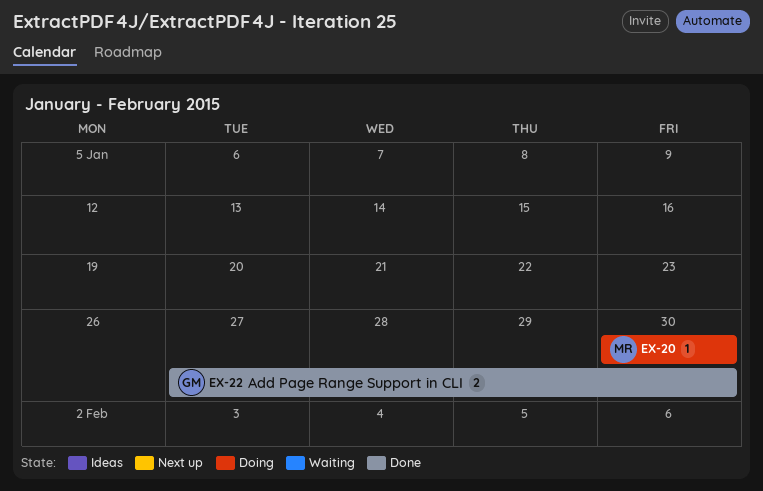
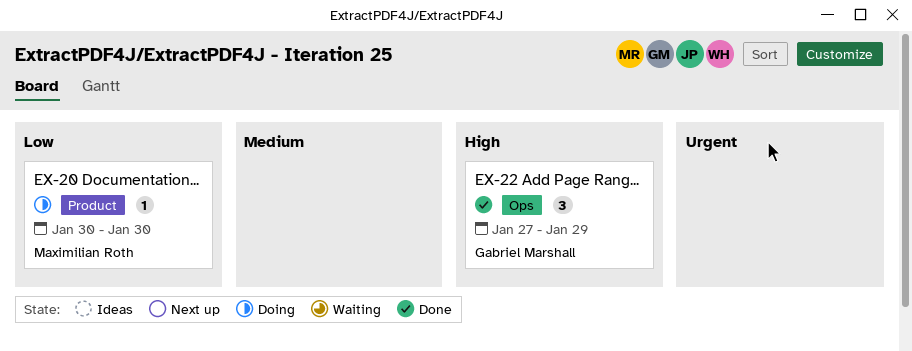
EX-22, estimate: 2 -> 3
EX-22, due: Jan 30 -> Jan 29

